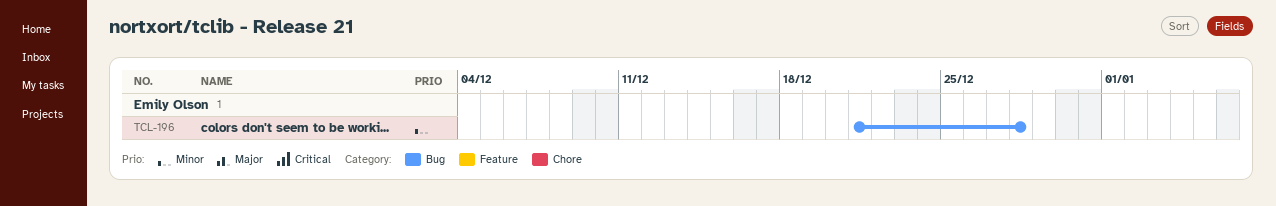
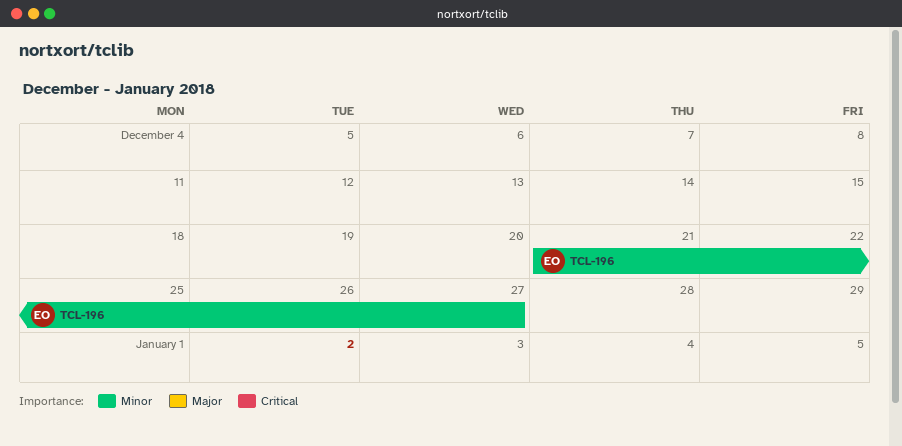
TCL-196, due: Dec 28 -> Dec 27

